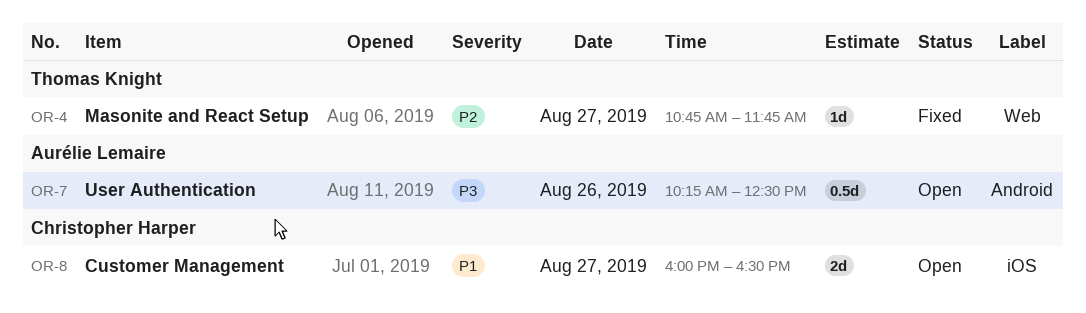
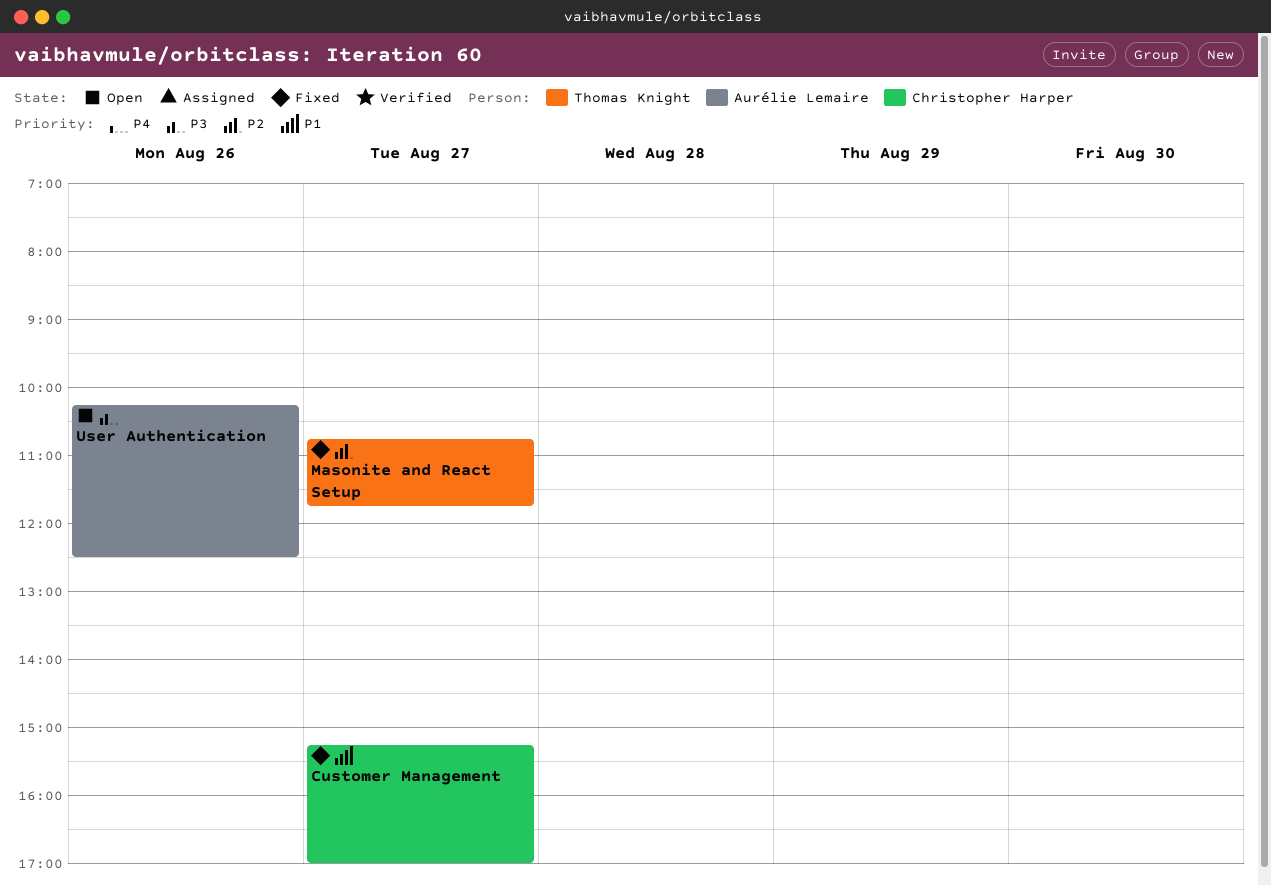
Customer Management, status: Open -> Fixed
Customer Management, begins: 16:00 -> 15:15
Customer Management, ends: 16:30 -> 17:00

